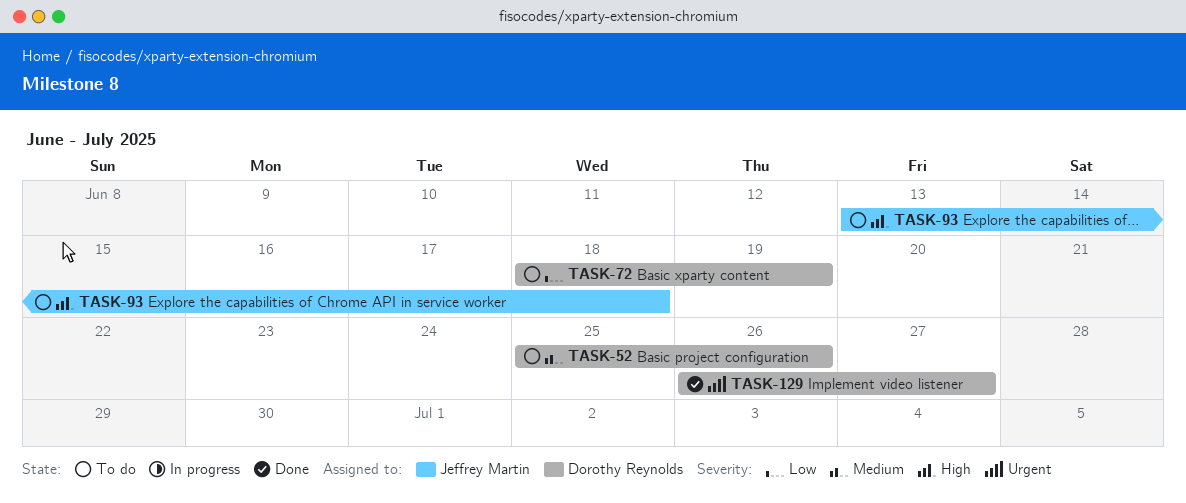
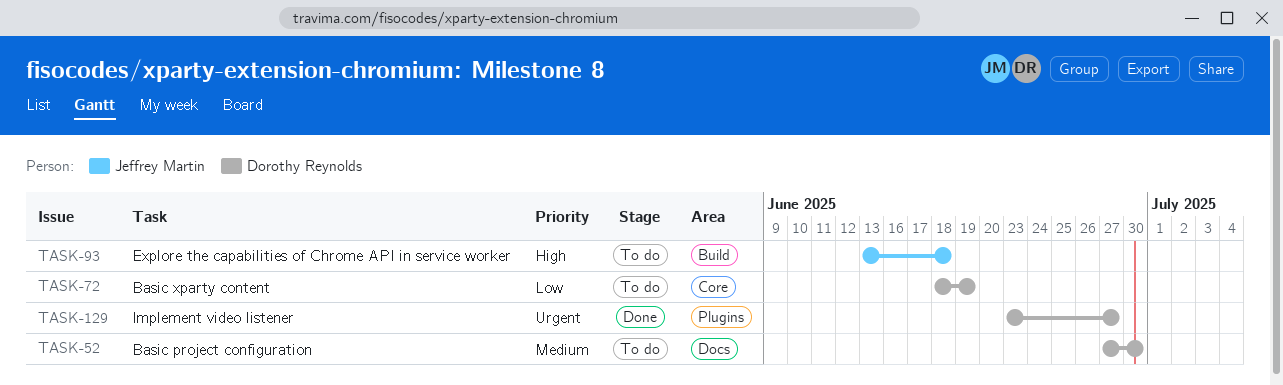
TASK-52, start: Jun 25 -> Jun 27
TASK-52, due: Jun 26 -> Jun 30
TASK-129, start: Jun 26 -> Jun 23

